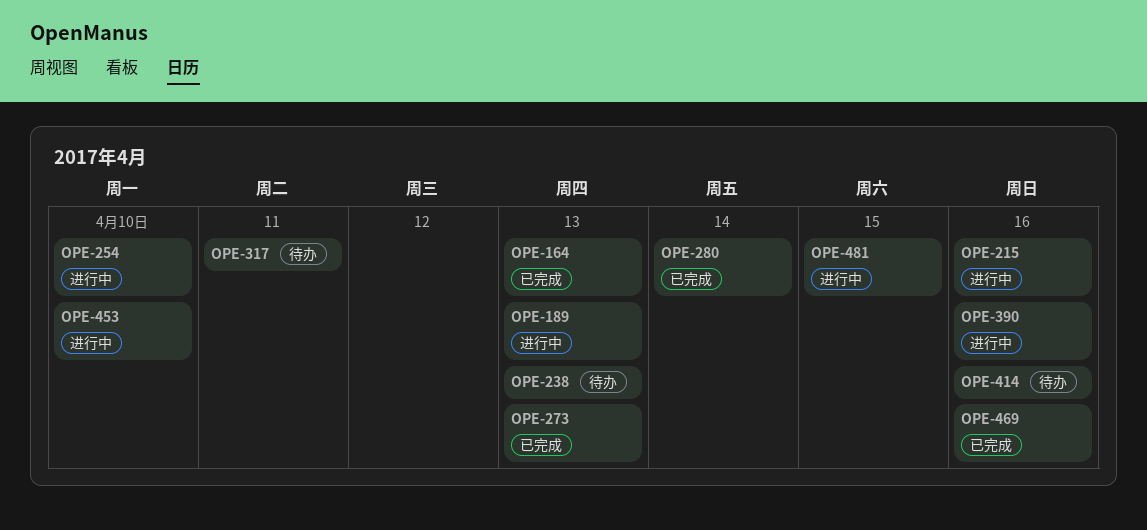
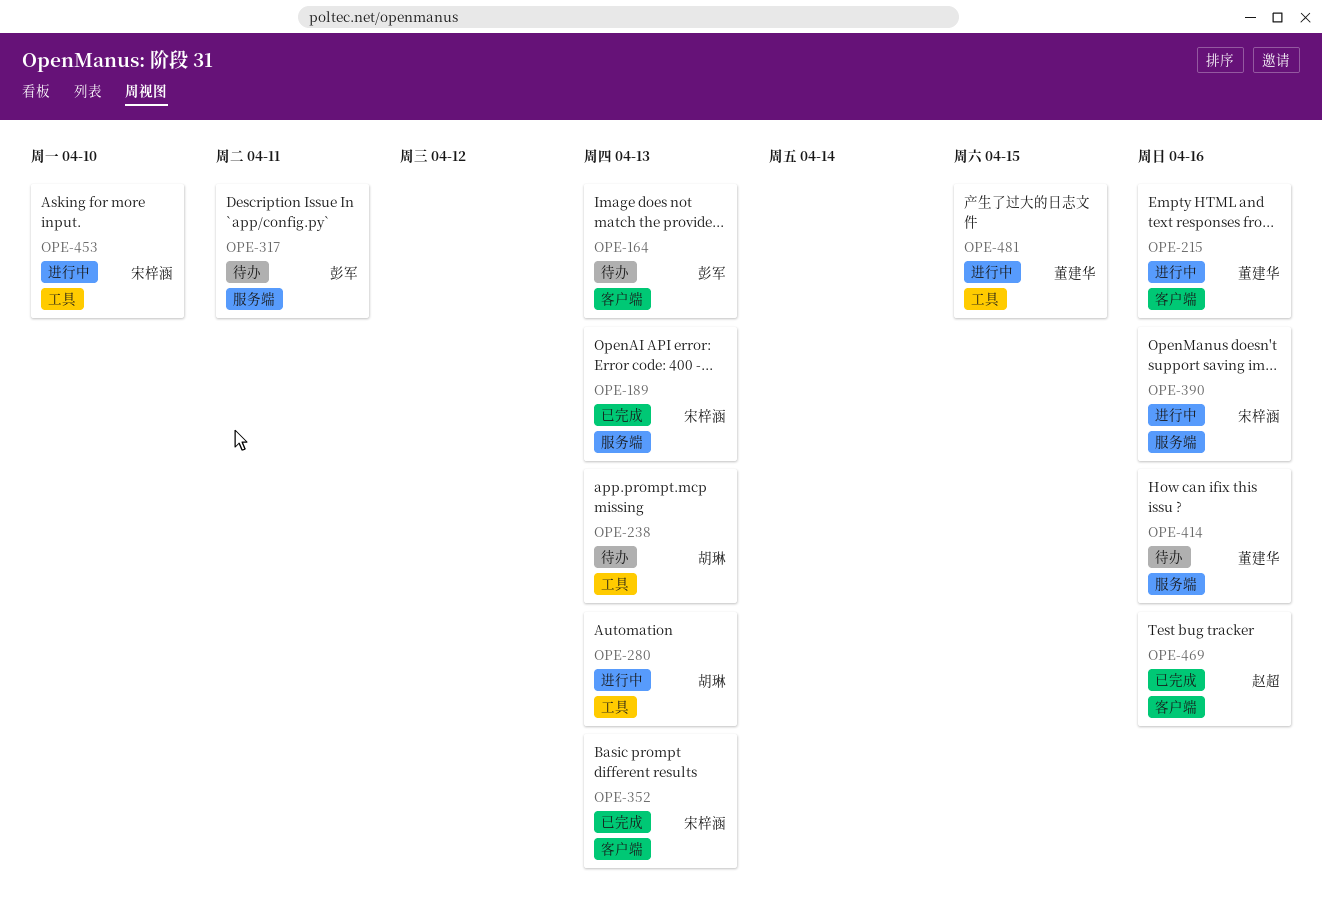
OPE-164, status: 已完成 -> 待办
OPE-189, status: 进行中 -> 已完成
OPE-254: present -> none
OPE-273: present -> none
OPE-280, status: 已完成 -> 进行中
OPE-280, due: Apr 14 -> Apr 13
OPE-352: none -> present

